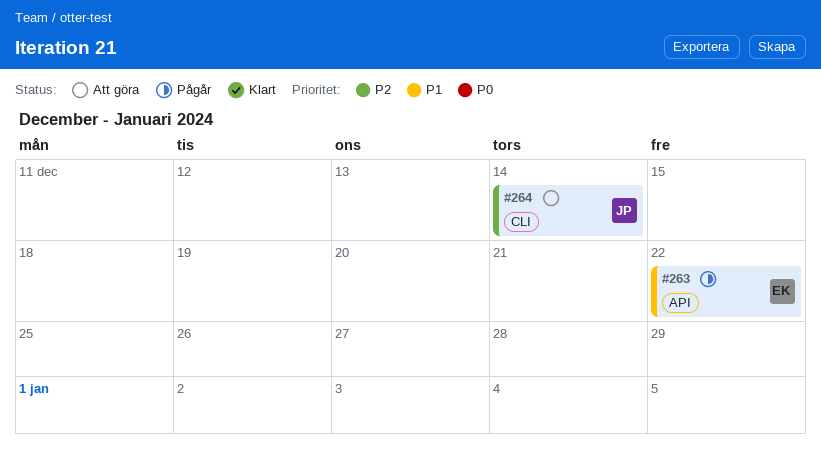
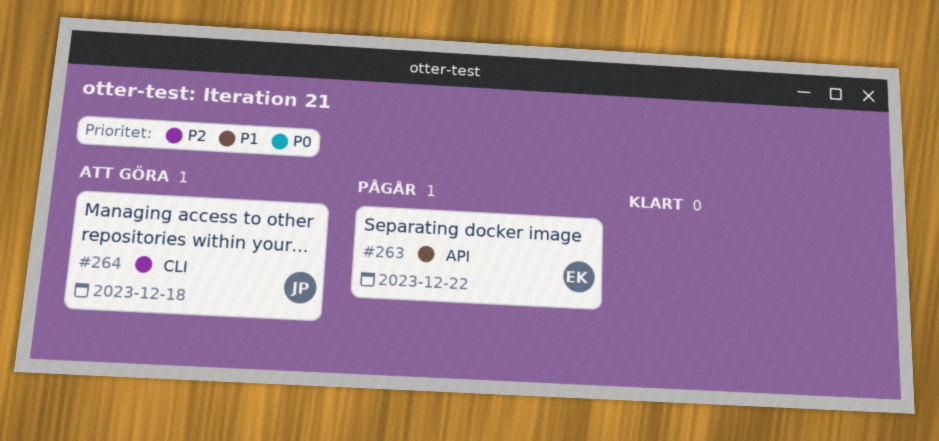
#264, due: Dec 14 -> Dec 18

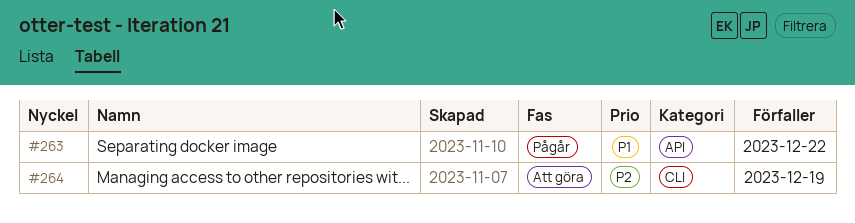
#264, due: Dec 18 -> Dec 19

